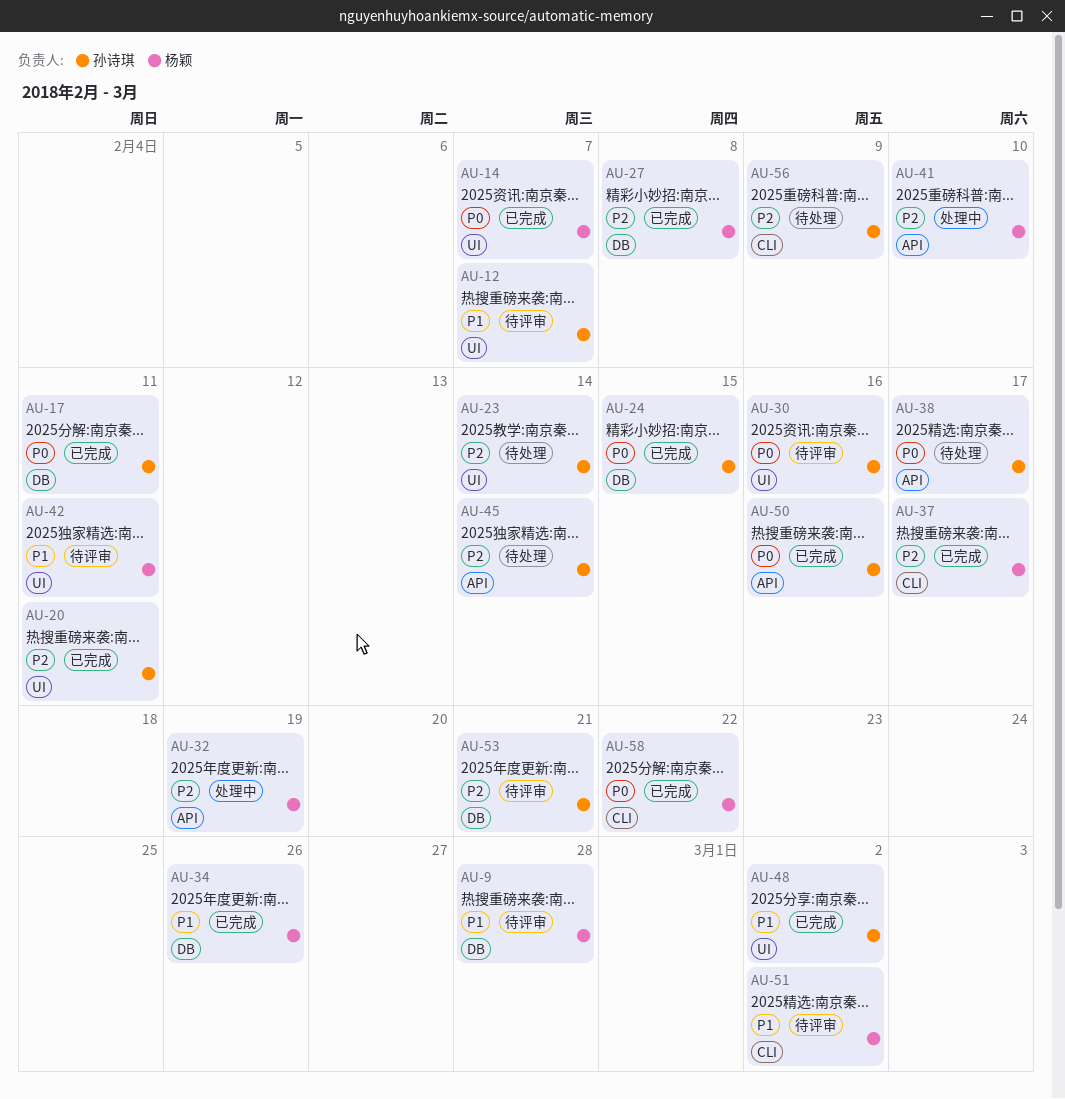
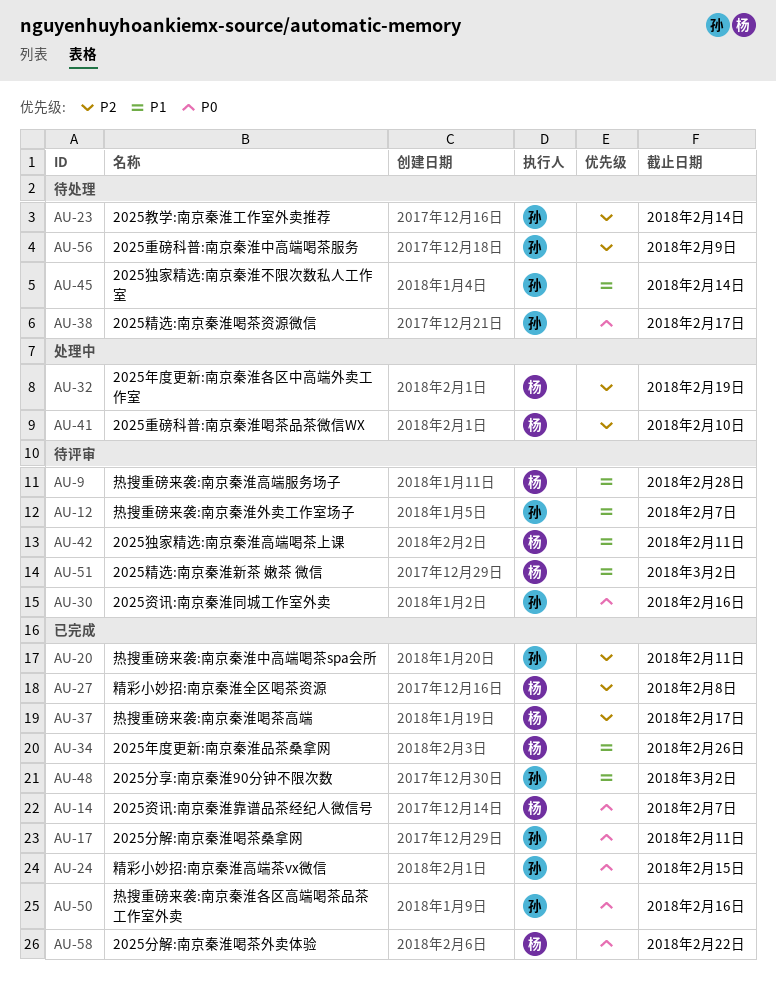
AU-45, priority: P2 -> P1
AU-53: present -> none

